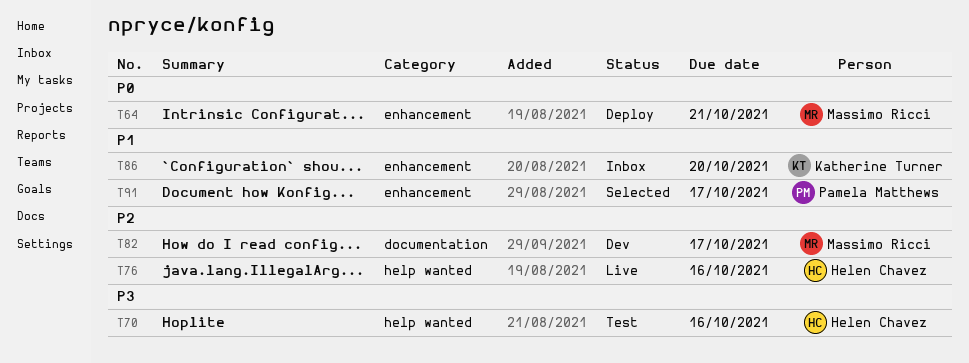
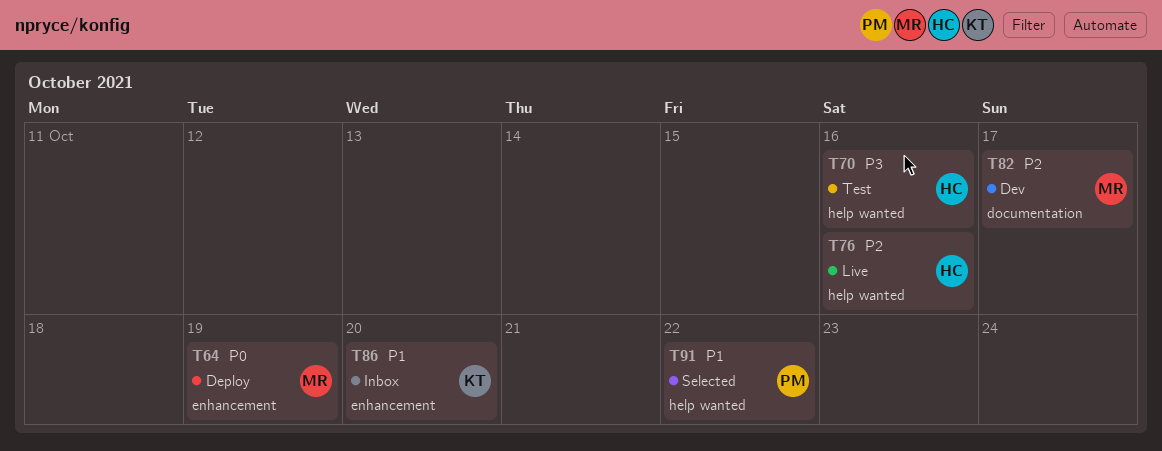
T64, due: Oct 21 -> Oct 19
T91, label: enhancement -> help wanted
T91, due: Oct 17 -> Oct 22

